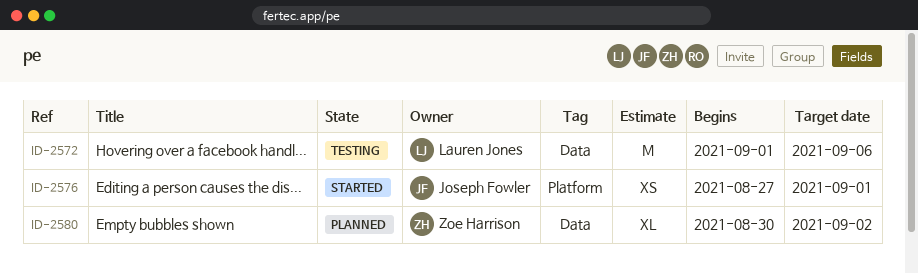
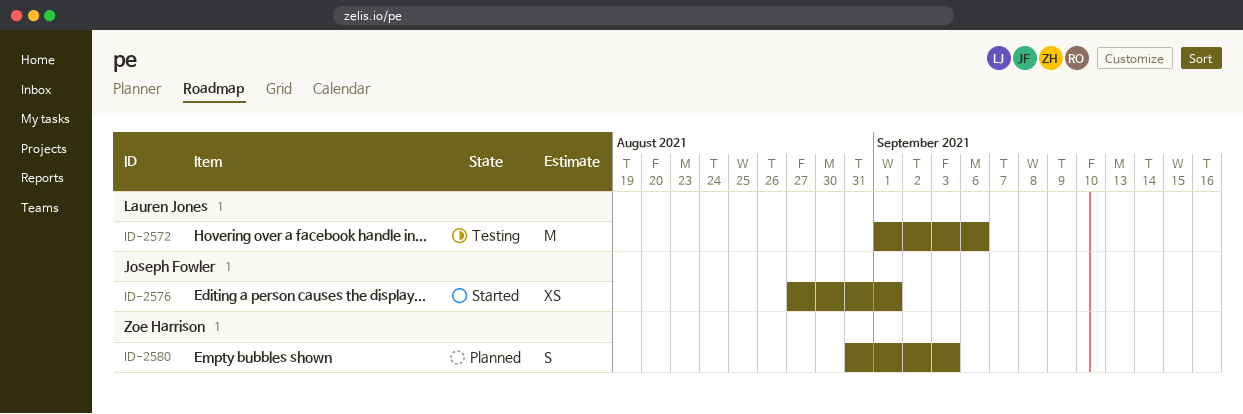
ID-2580, estimate: XL -> S
ID-2580, start: Aug 30 -> Aug 31
ID-2580, due: Sep 2 -> Sep 3

